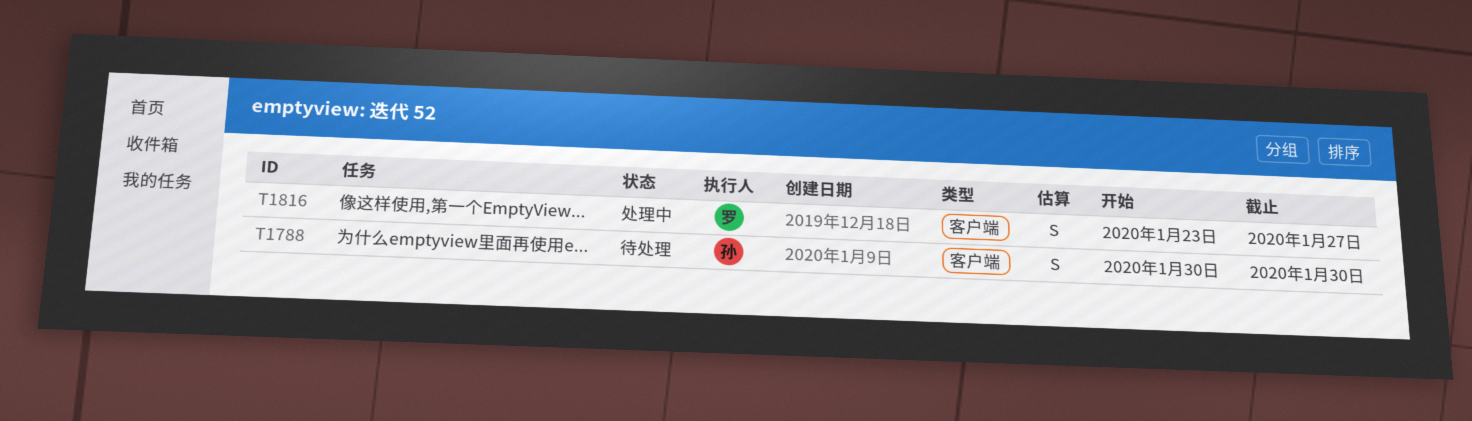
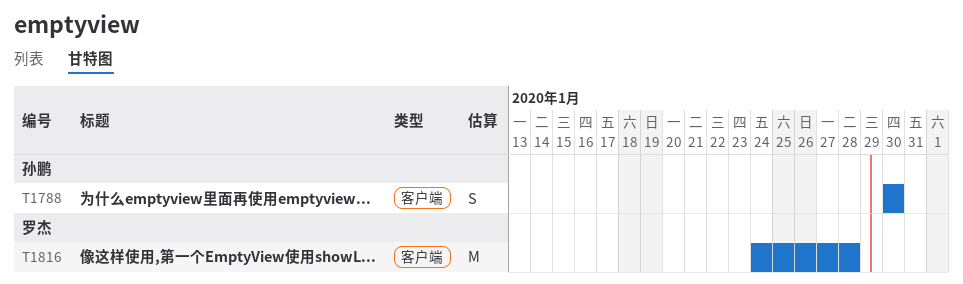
T1816, estimate: S -> M
T1816, start: Jan 23 -> Jan 24
T1816, due: Jan 27 -> Jan 28

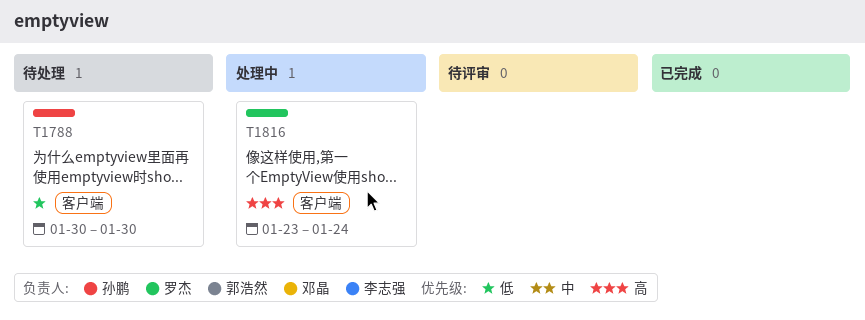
T1816, start: Jan 24 -> Jan 23
T1816, due: Jan 28 -> Jan 24

